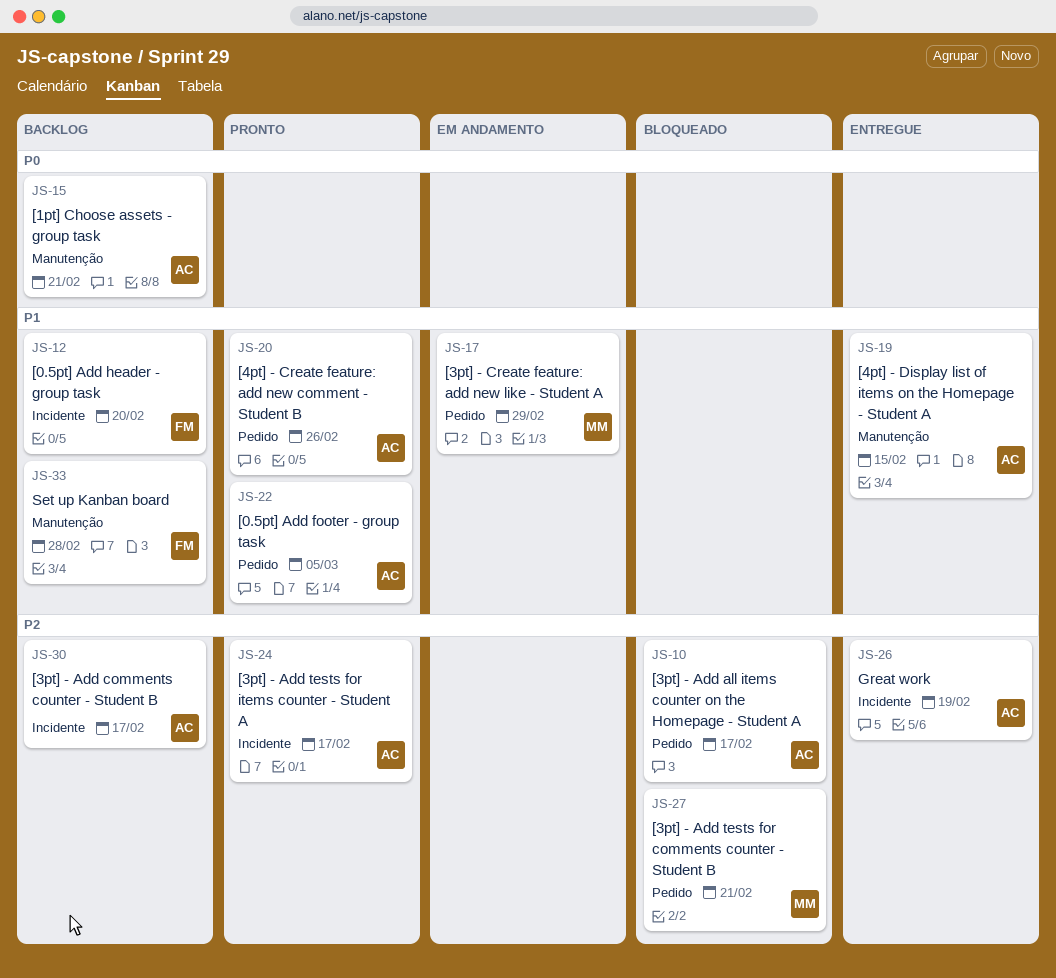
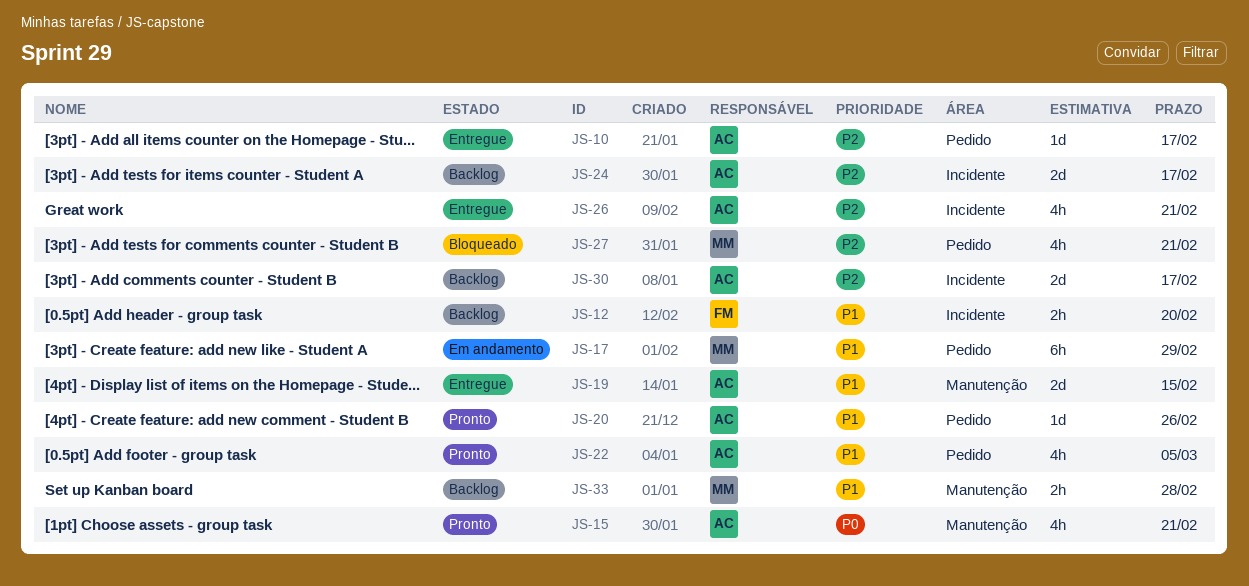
JS-10, status: Bloqueado -> Entregue
JS-15, status: Backlog -> Pronto
JS-24, status: Pronto -> Backlog
JS-26, due: Feb 19 -> Feb 21
JS-33, owner: FM -> MM

